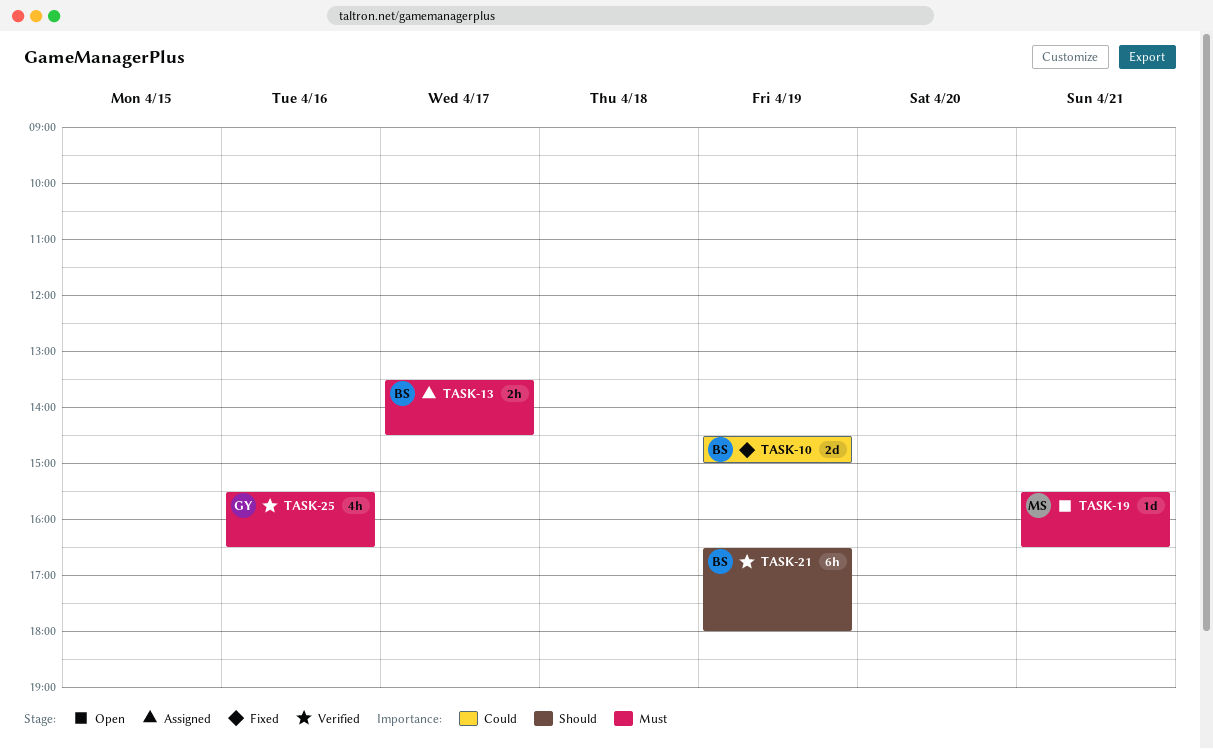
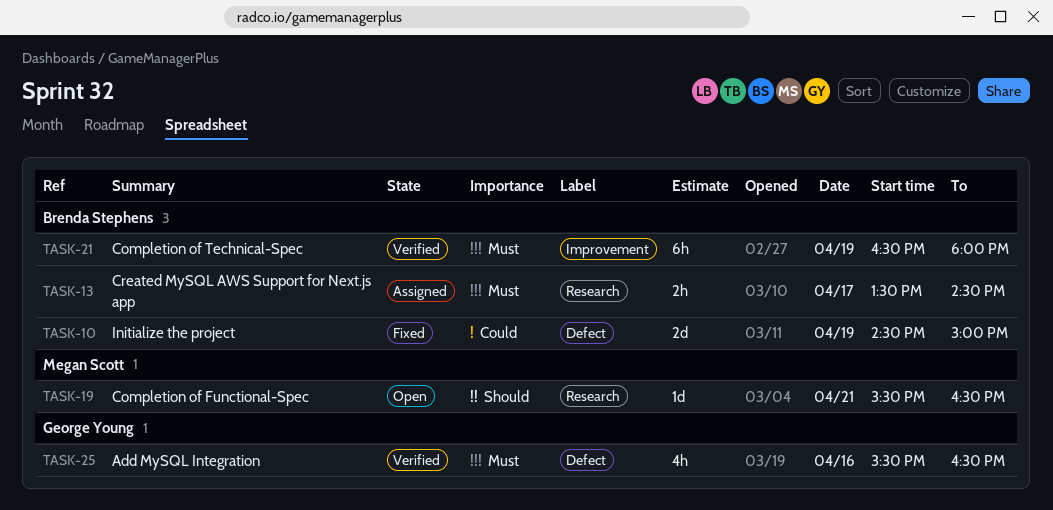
TASK-19, priority: Must -> Should
TASK-21, priority: Should -> Must

